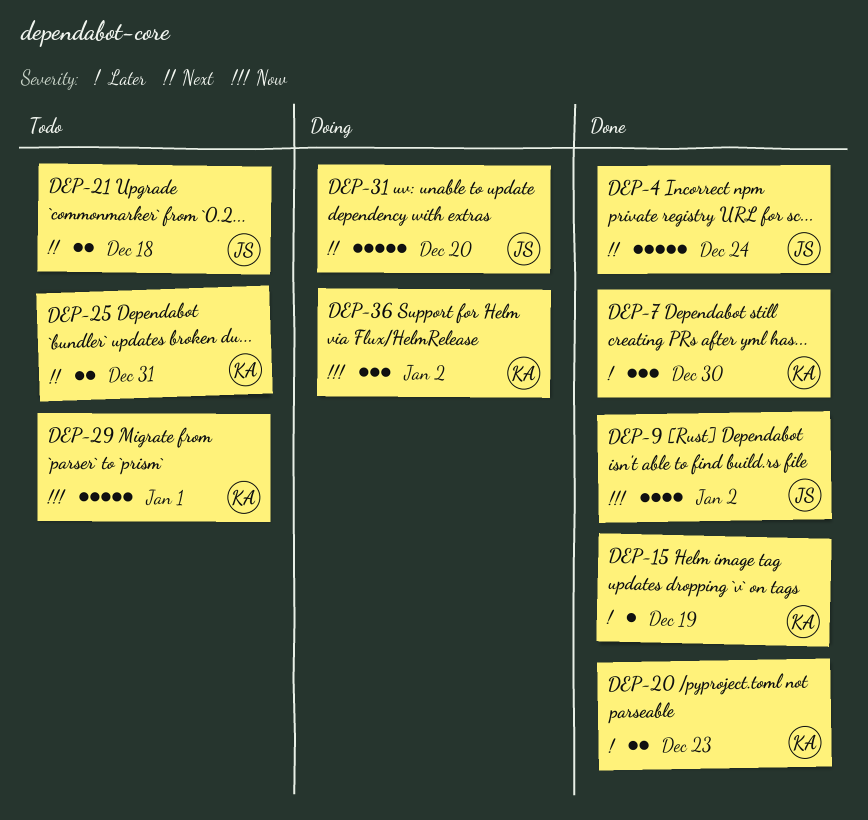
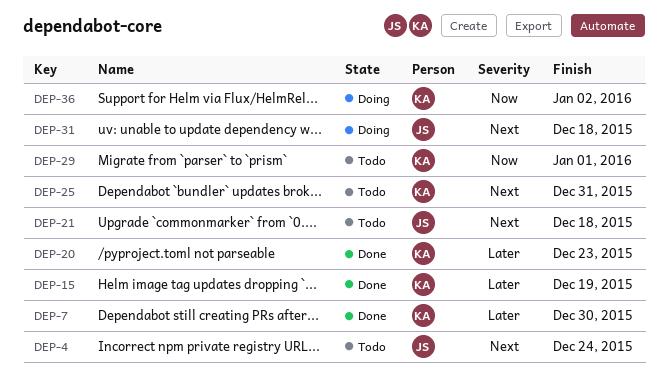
DEP-4, status: Done -> Todo
DEP-9: present -> none
DEP-31, due: Dec 20 -> Dec 18

